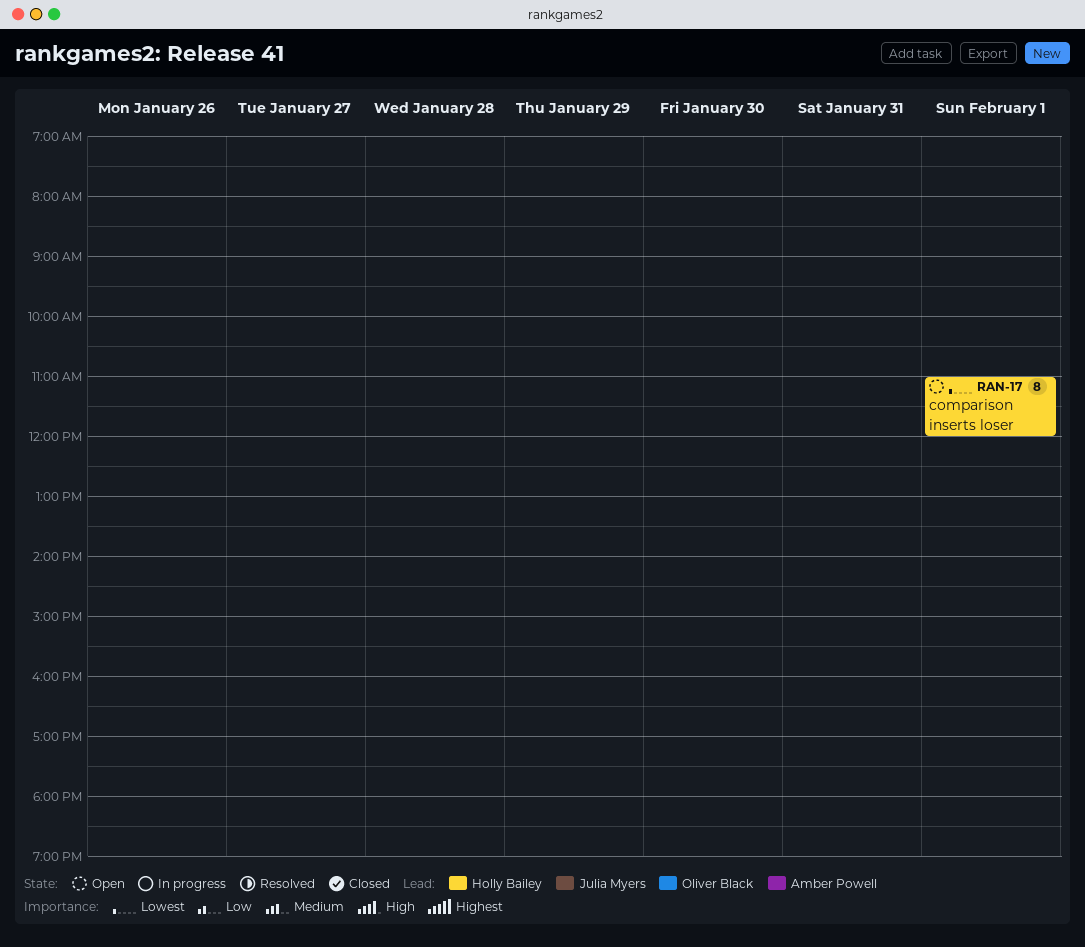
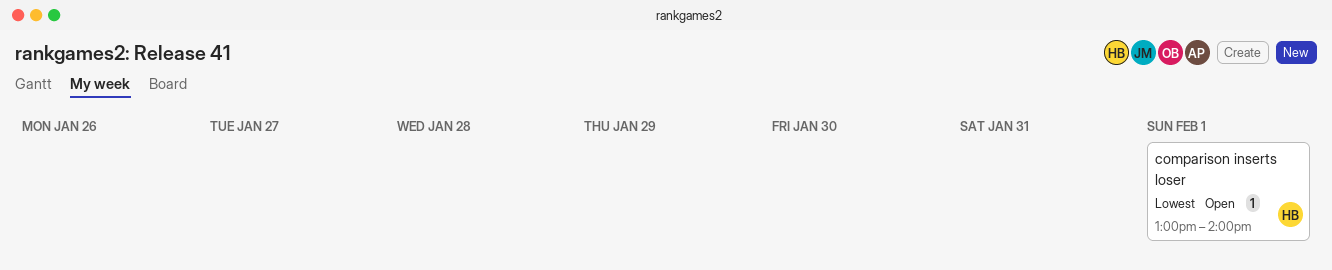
comparison inserts loser, estimate: 8 -> 1
comparison inserts loser, begins: 11:00 -> 13:00
comparison inserts loser, ends: 12:00 -> 14:00

